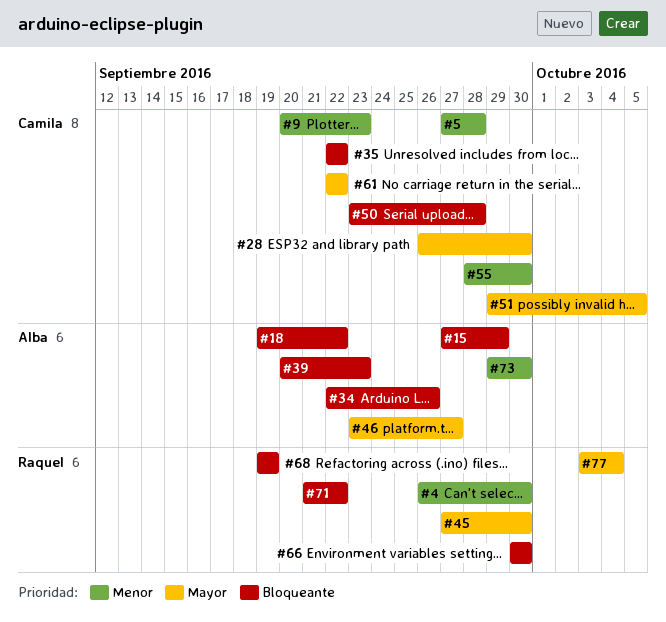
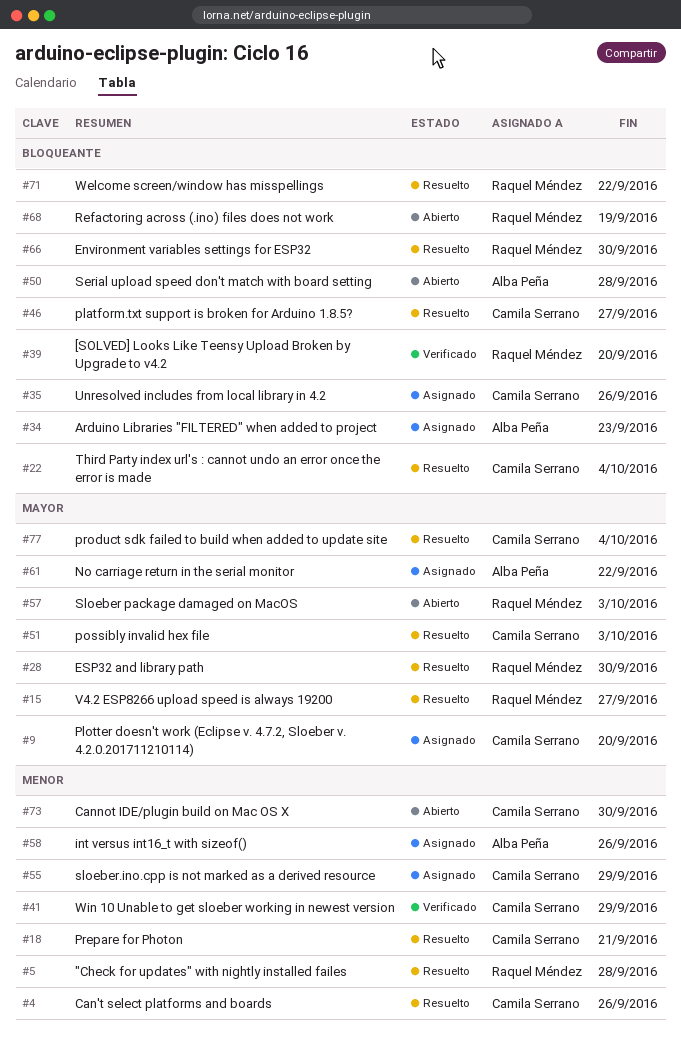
#4, owner: Raquel Méndez -> Camila Serrano
#4, due: Sep 30 -> Sep 26
#5, owner: Camila Serrano -> Raquel Méndez
#9, priority: Menor -> Mayor
#9, due: Sep 23 -> Sep 20
#15, owner: Alba Peña -> Raquel Méndez
#15, priority: Bloqueante -> Mayor
#15, due: Sep 29 -> Sep 27
#18, owner: Alba Peña -> Camila Serrano
#18, priority: Bloqueante -> Menor
#18, due: Sep 22 -> Sep 21
#22: none -> present
#28, owner: Camila Serrano -> Raquel Méndez
#34, due: Sep 26 -> Sep 23
#35, due: Sep 22 -> Sep 26
#39, owner: Alba Peña -> Raquel Méndez
#39, due: Sep 23 -> Sep 20
#41: none -> present
#45: present -> none
#46, owner: Alba Peña -> Camila Serrano
#46, priority: Mayor -> Bloqueante
#50, owner: Camila Serrano -> Alba Peña
#51, due: Oct 5 -> Oct 3
#55, due: Sep 30 -> Sep 29
#57: none -> present
#58: none -> present
#61, owner: Camila Serrano -> Alba Peña
#73, owner: Alba Peña -> Camila Serrano
#77, owner: Raquel Méndez -> Camila Serrano

